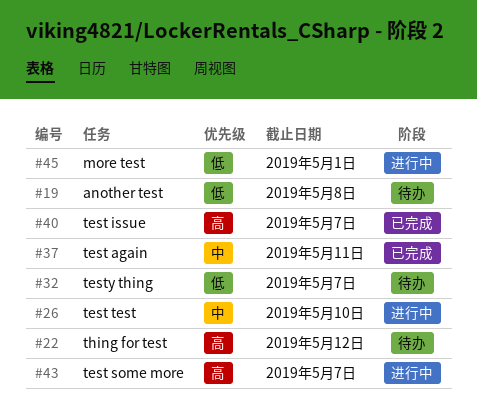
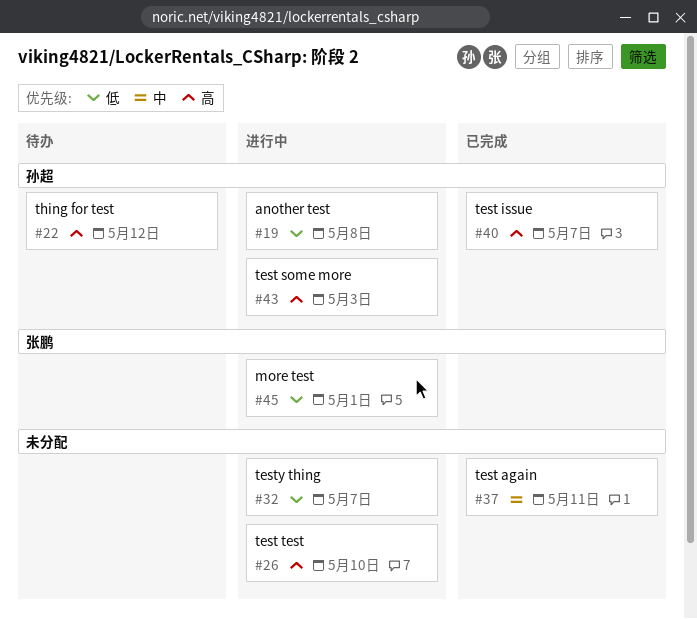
#19, status: 待办 -> 进行中
#26, priority: 中 -> 高
#32, status: 待办 -> 进行中
#43, due: May 7 -> May 3

